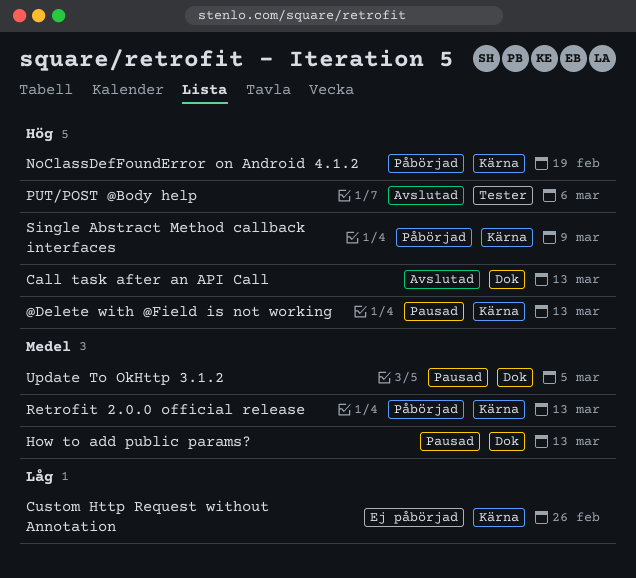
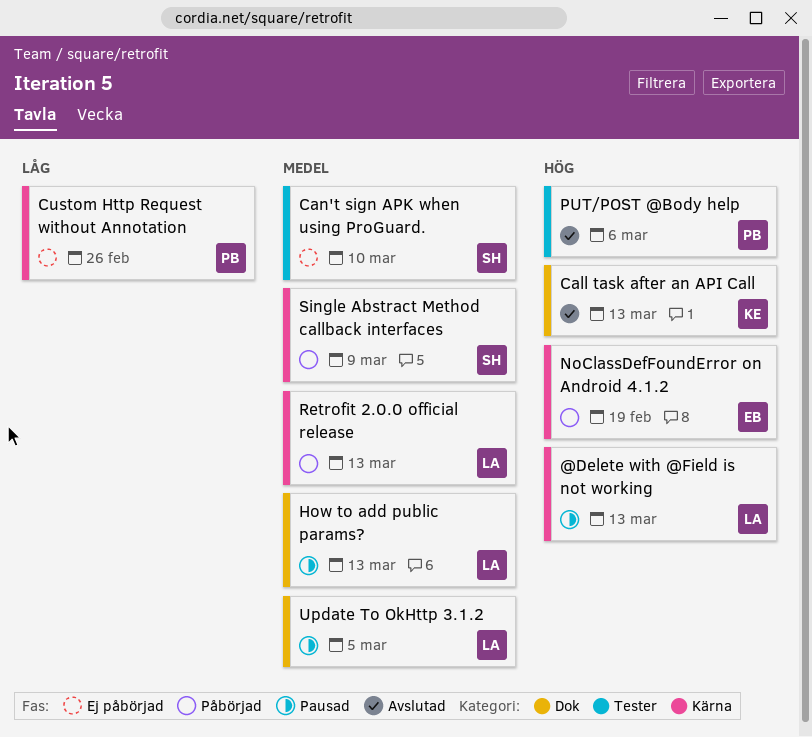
Can't sign APK when using ProGuard.: none -> present
Single Abstract Method callback interfaces, priority: Hög -> Medel

